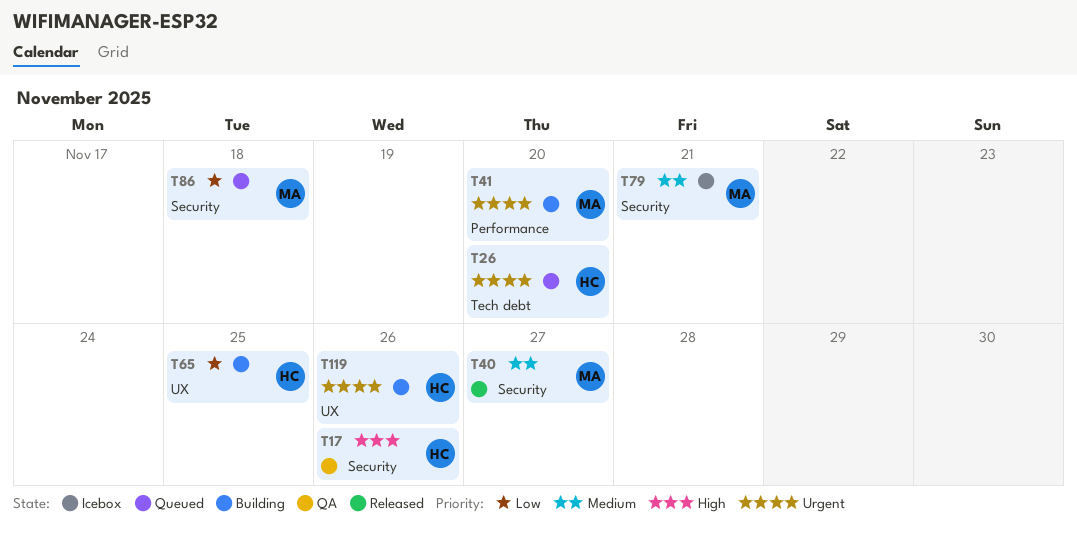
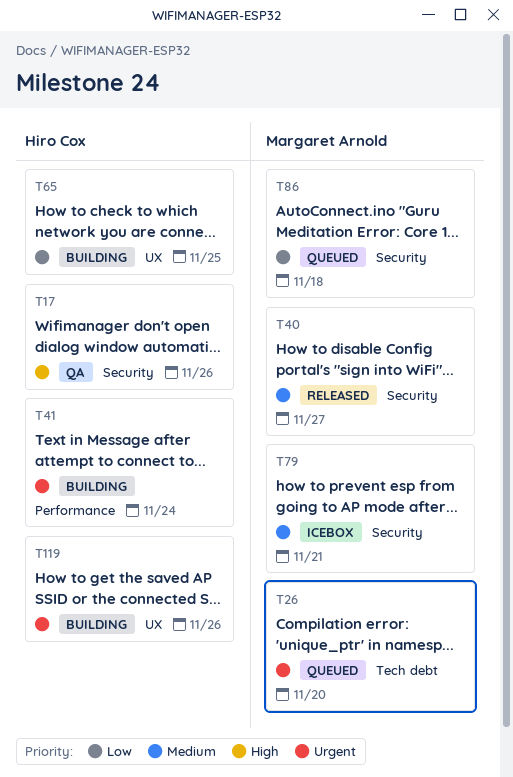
T26, owner: Hiro Cox -> Margaret Arnold
T41, owner: Margaret Arnold -> Hiro Cox
T41, due: Nov 20 -> Nov 24

